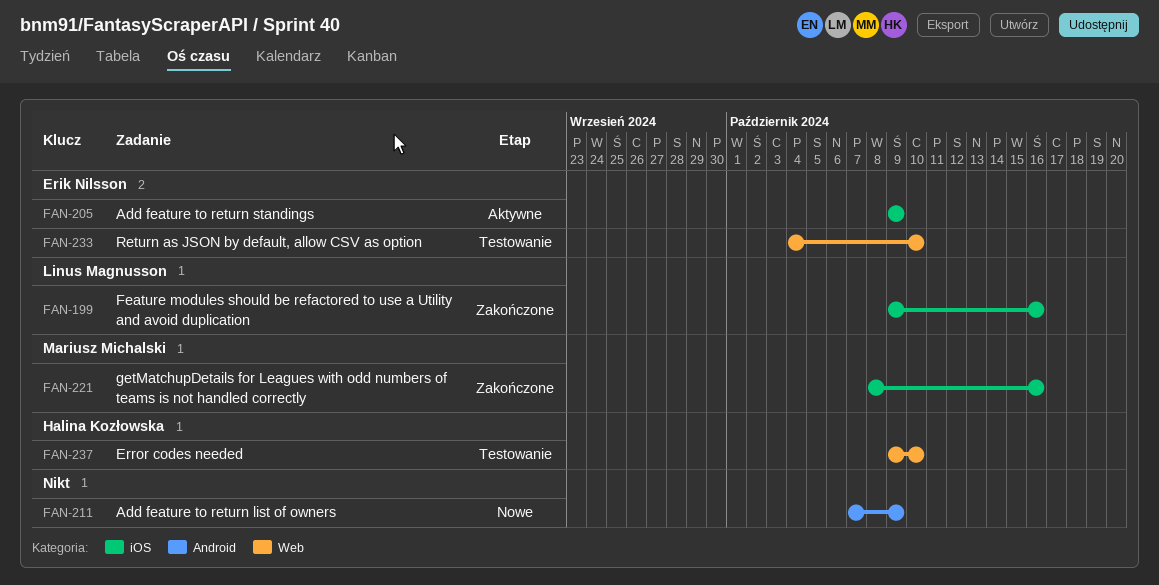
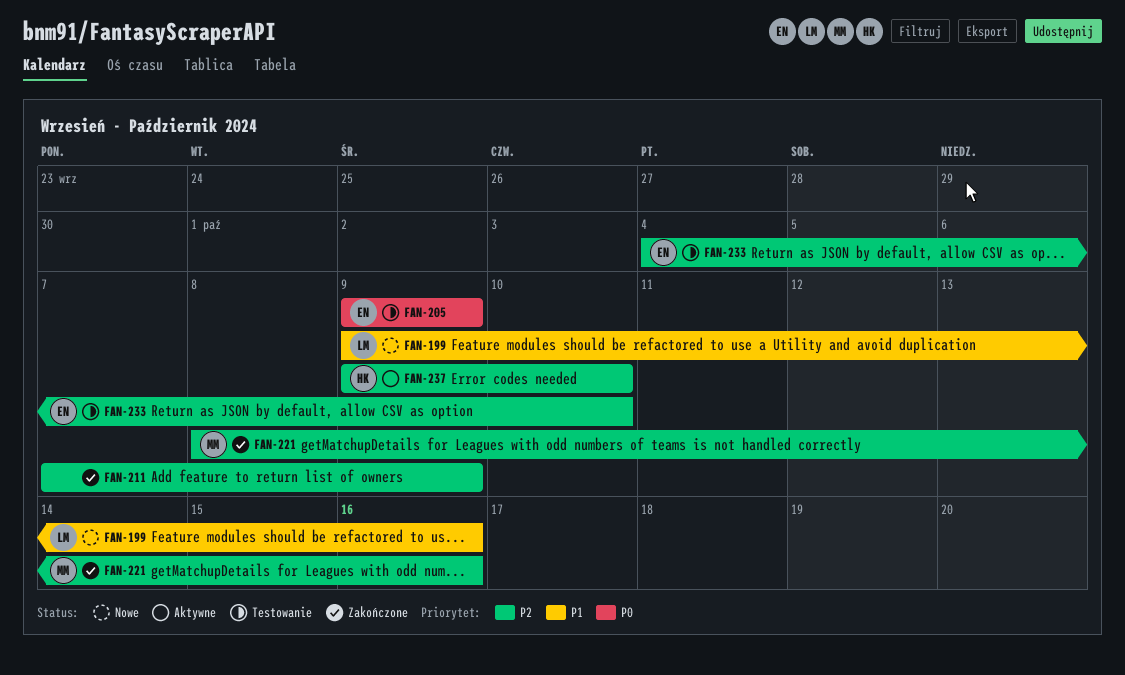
FAN-199, status: Zakończone -> Nowe
FAN-205, status: Aktywne -> Testowanie
FAN-211, status: Nowe -> Zakończone
FAN-237, status: Testowanie -> Aktywne

